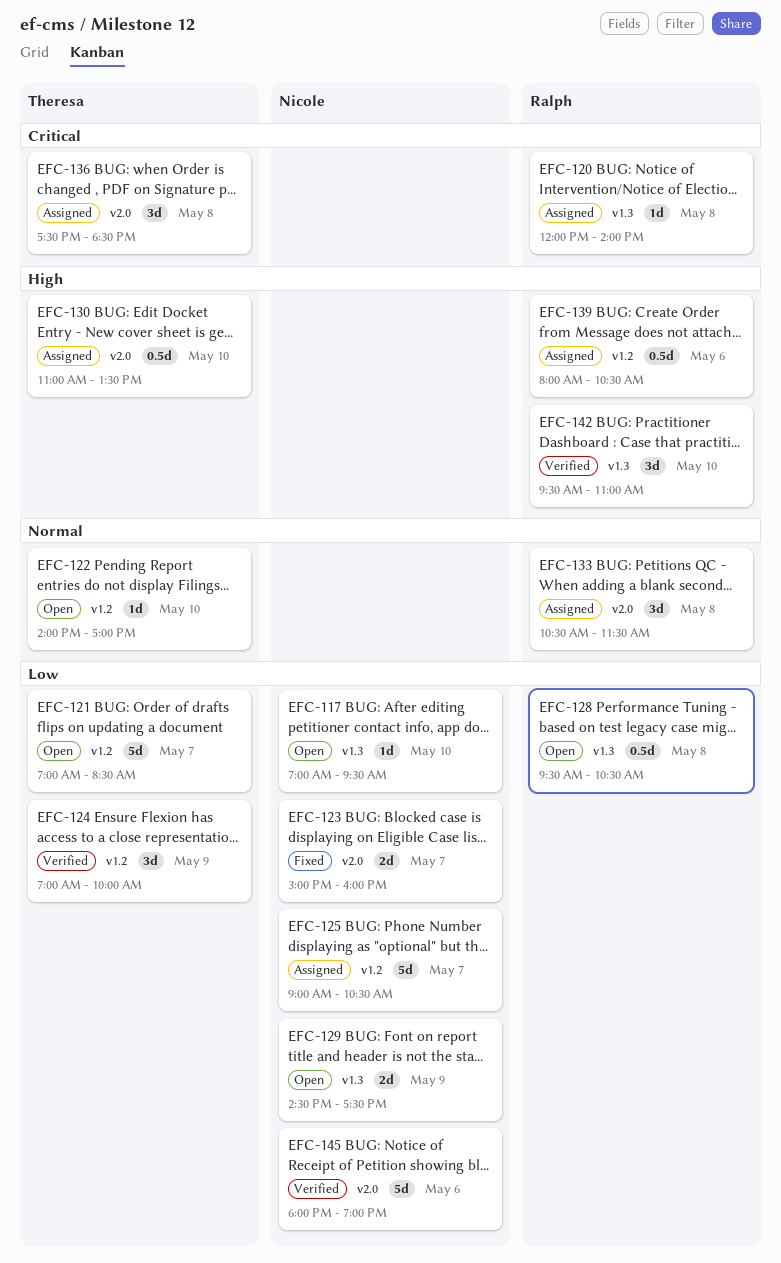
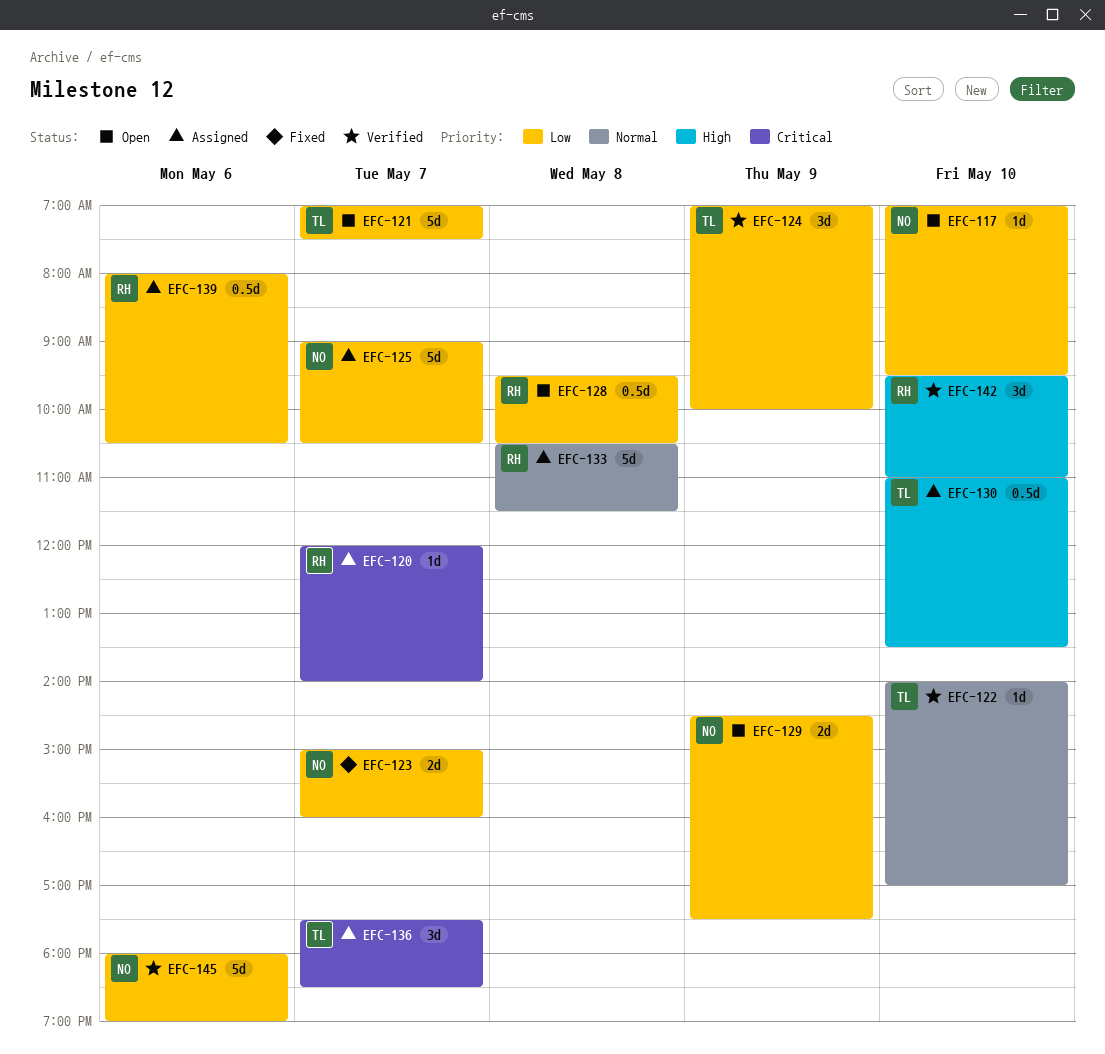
EFC-120, day: May 8 -> May 7
EFC-121, ends: 08:30 -> 07:30
EFC-122, status: Open -> Verified
EFC-133, estimate: 3d -> 5d
EFC-136, day: May 8 -> May 7
EFC-139, priority: High -> Low

